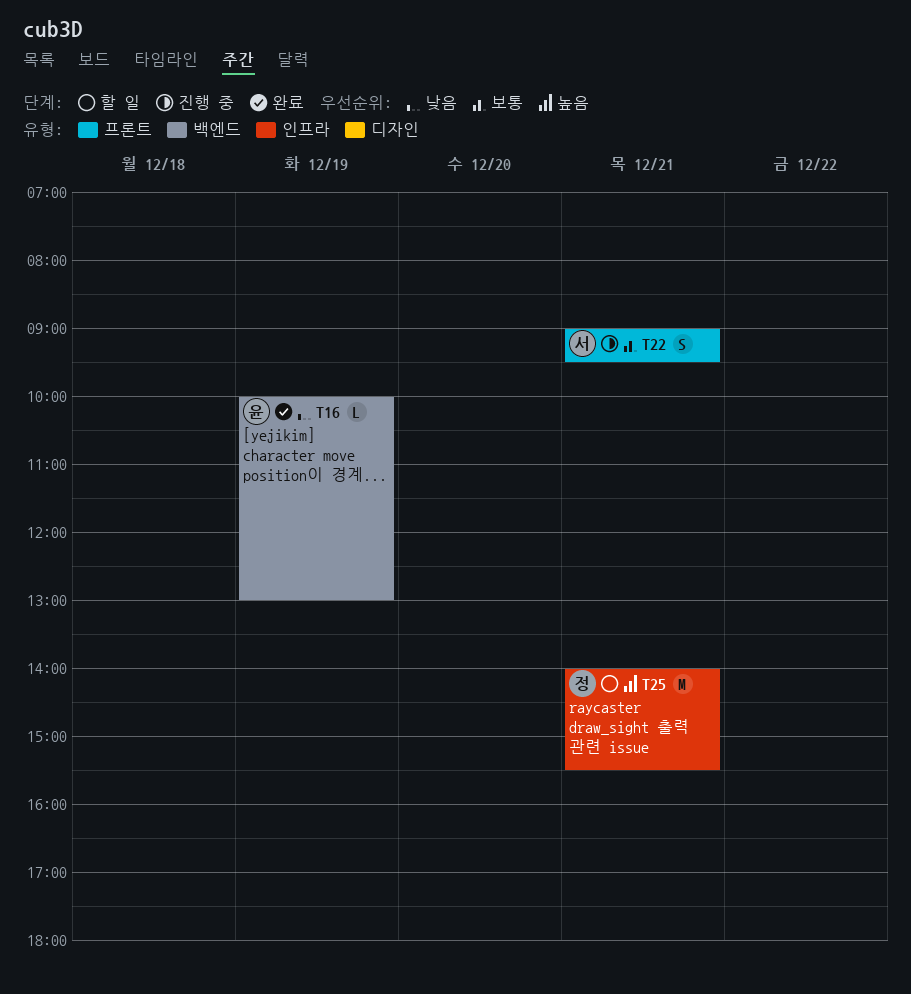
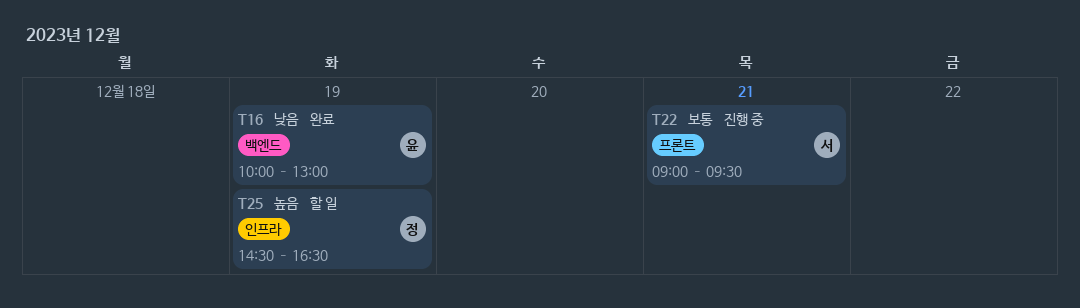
T25, day: Dec 21 -> Dec 19
T25, begins: 14:00 -> 14:30
T25, ends: 15:30 -> 16:30

